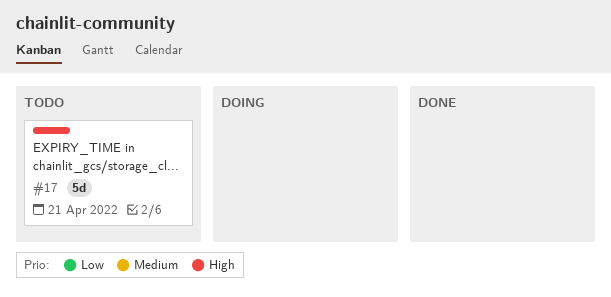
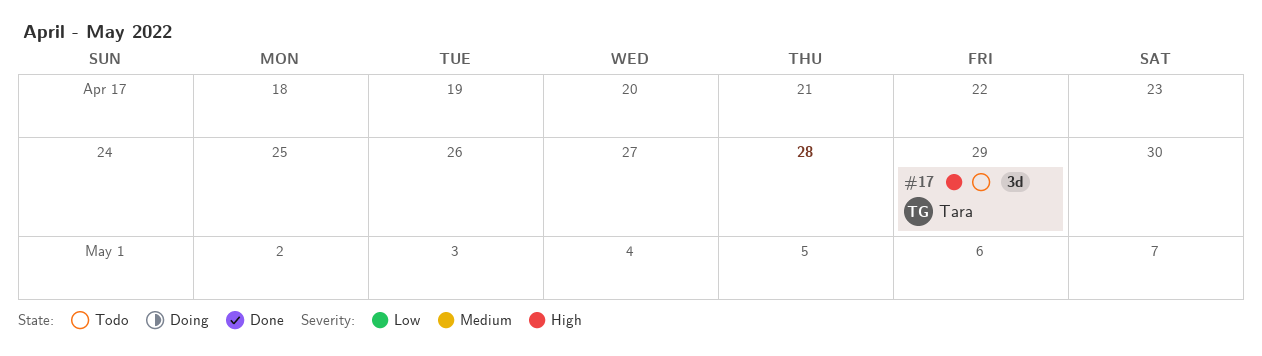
#17, estimate: 5d -> 3d
#17, due: Apr 21 -> Apr 29

